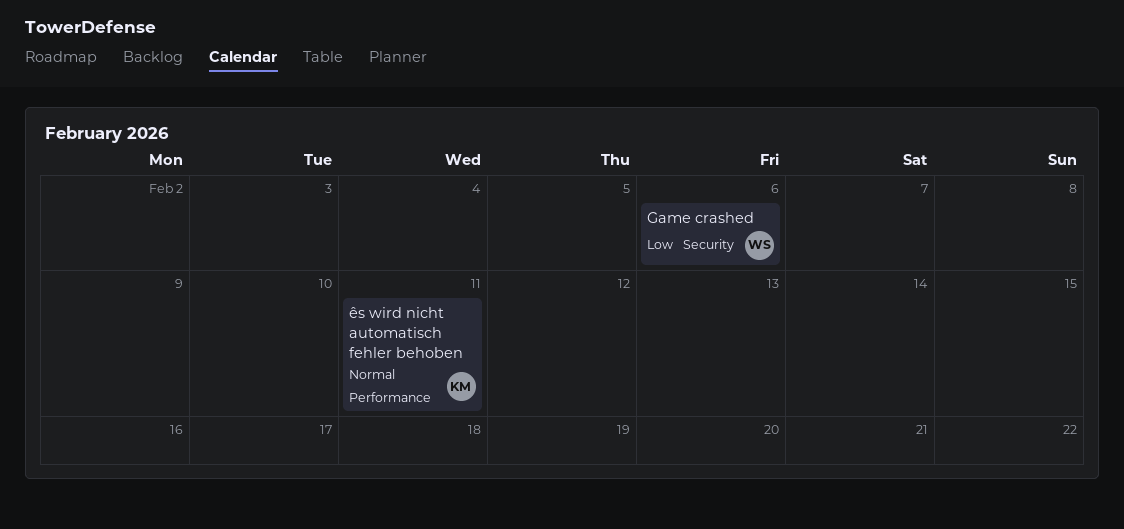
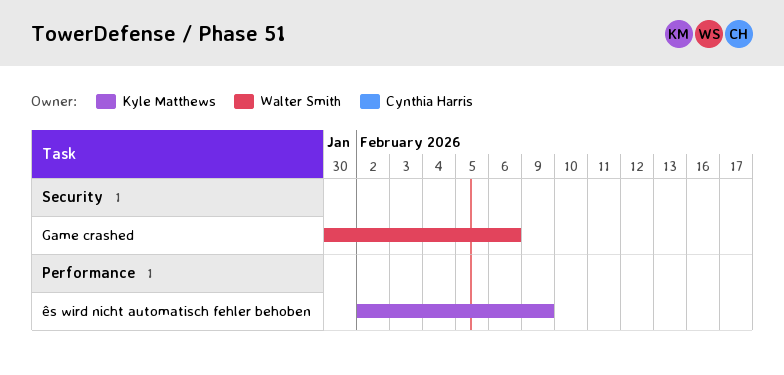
ês wird nicht automatisch fehler behoben, due: Feb 11 -> Feb 9

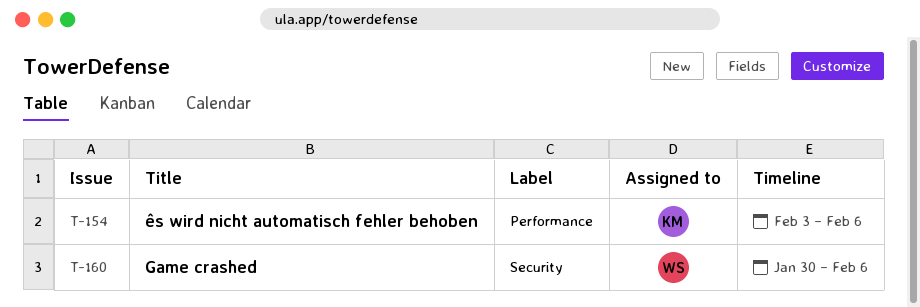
ês wird nicht automatisch fehler behoben, start: Feb 2 -> Feb 3
ês wird nicht automatisch fehler behoben, due: Feb 9 -> Feb 6

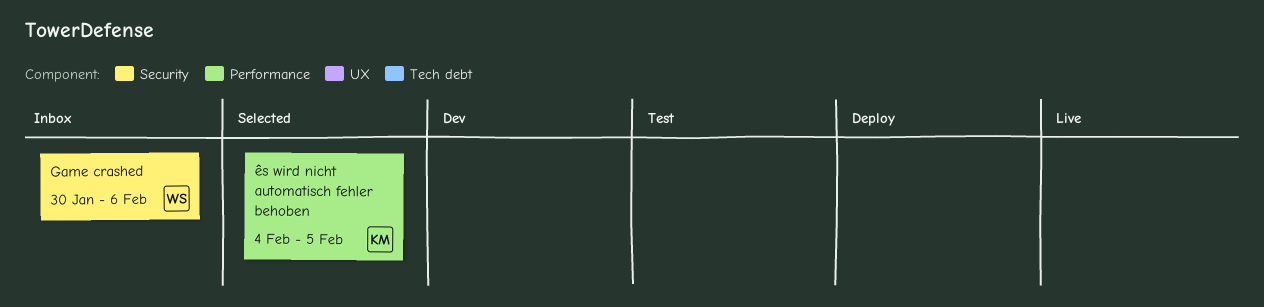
ês wird nicht automatisch fehler behoben, start: Feb 3 -> Feb 4
ês wird nicht automatisch fehler behoben, due: Feb 6 -> Feb 5

